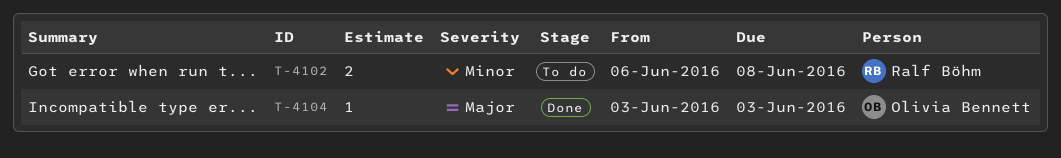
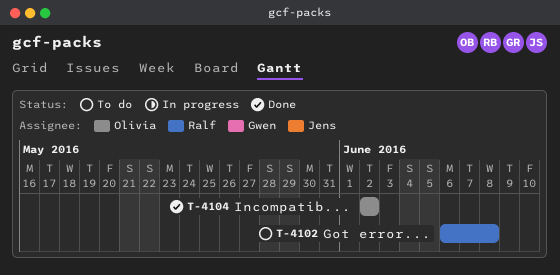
T-4104, start: Jun 3 -> Jun 2
T-4104, due: Jun 3 -> Jun 2

